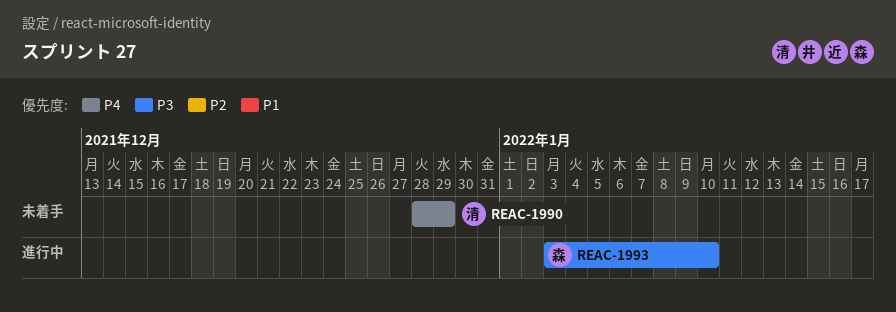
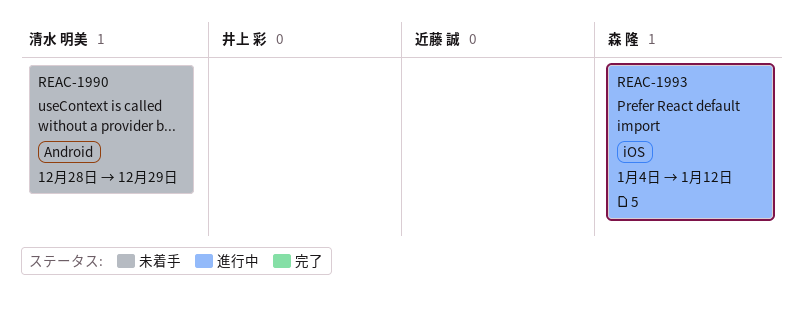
REAC-1993, start: Jan 3 -> Jan 4
REAC-1993, due: Jan 10 -> Jan 12

